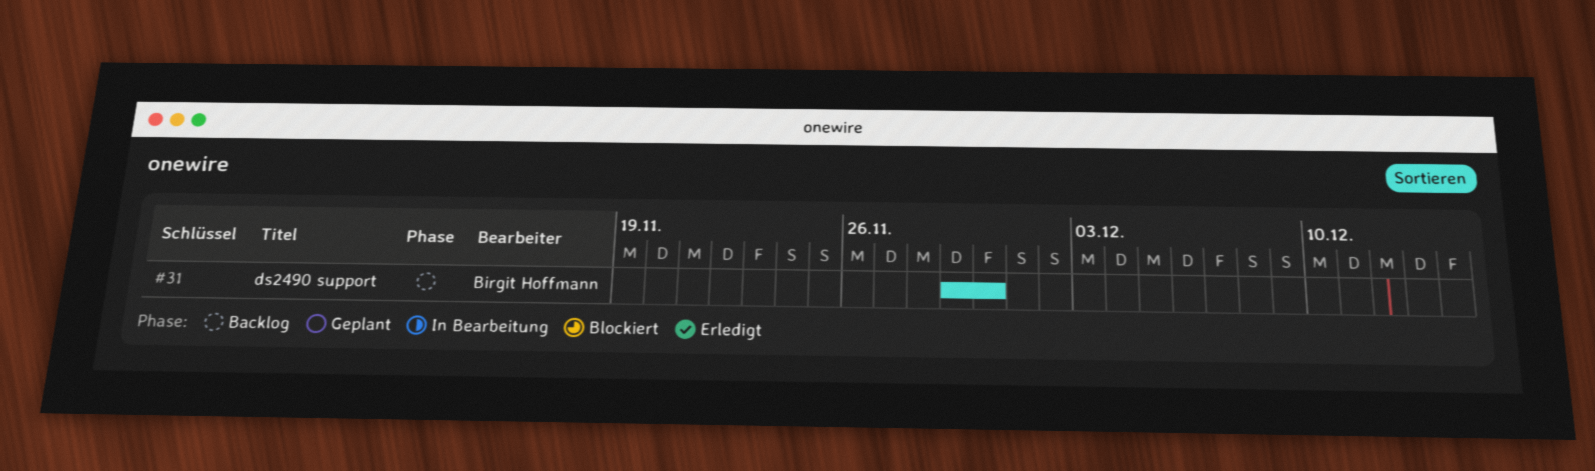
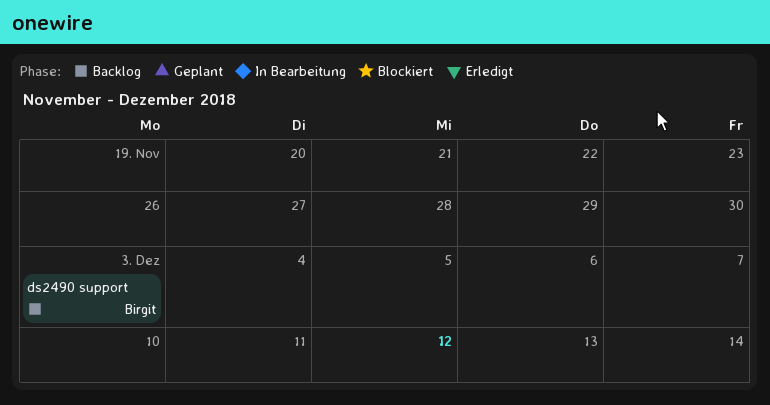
ds2490 support, due: Nov 30 -> Dec 3

